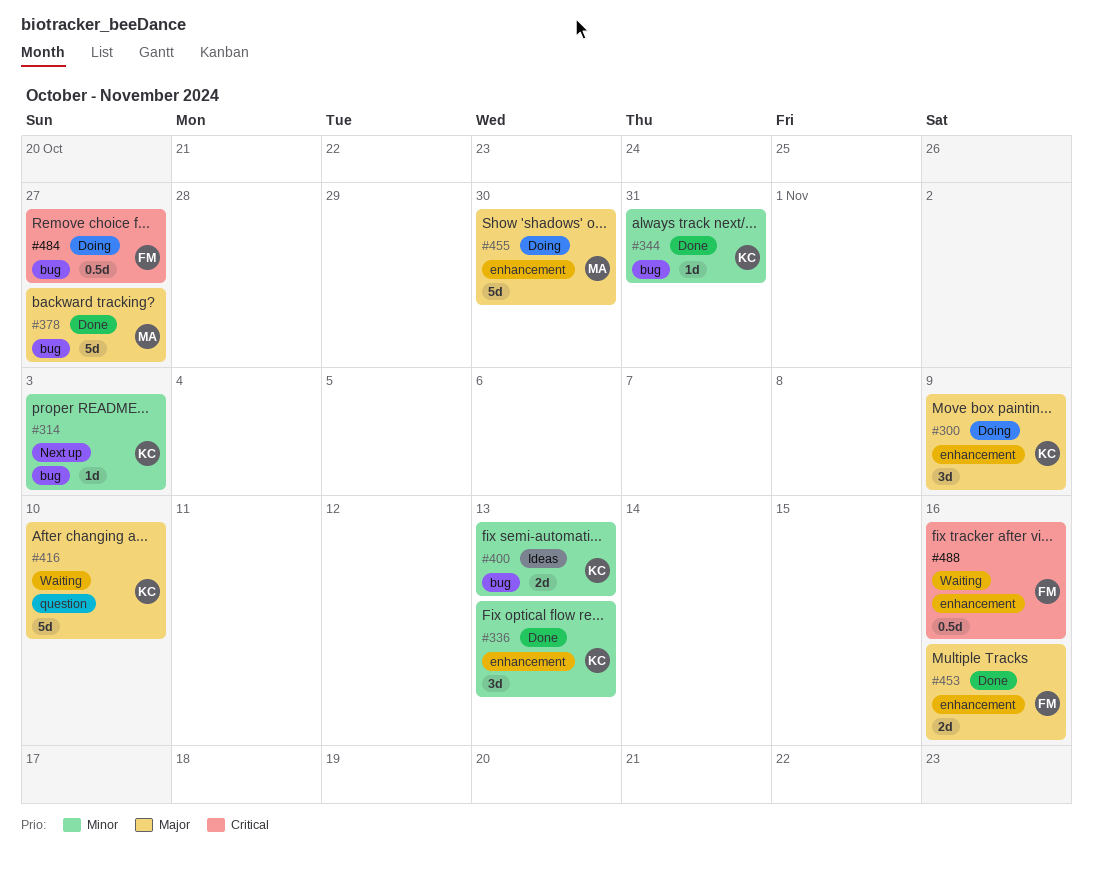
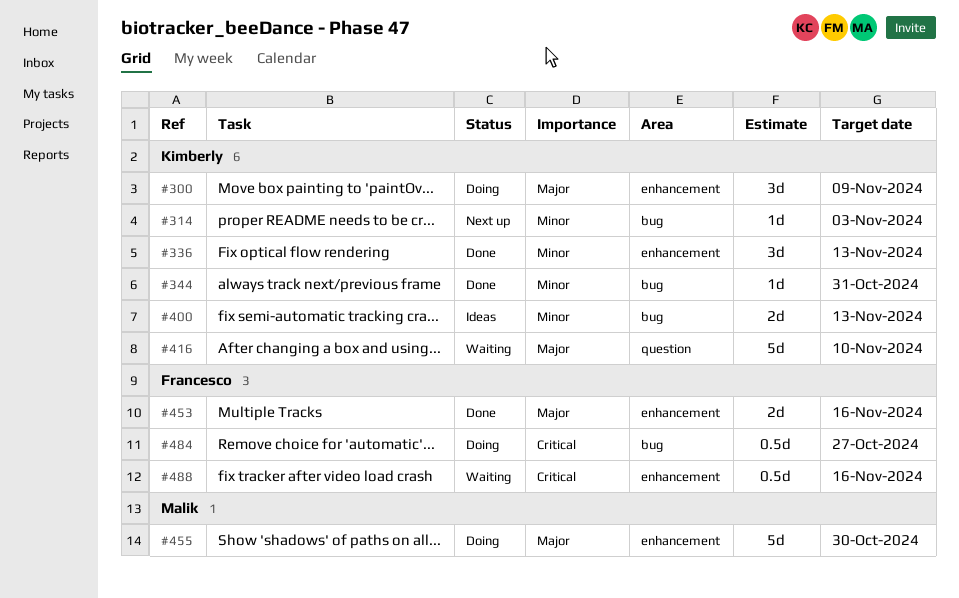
#378: present -> none

